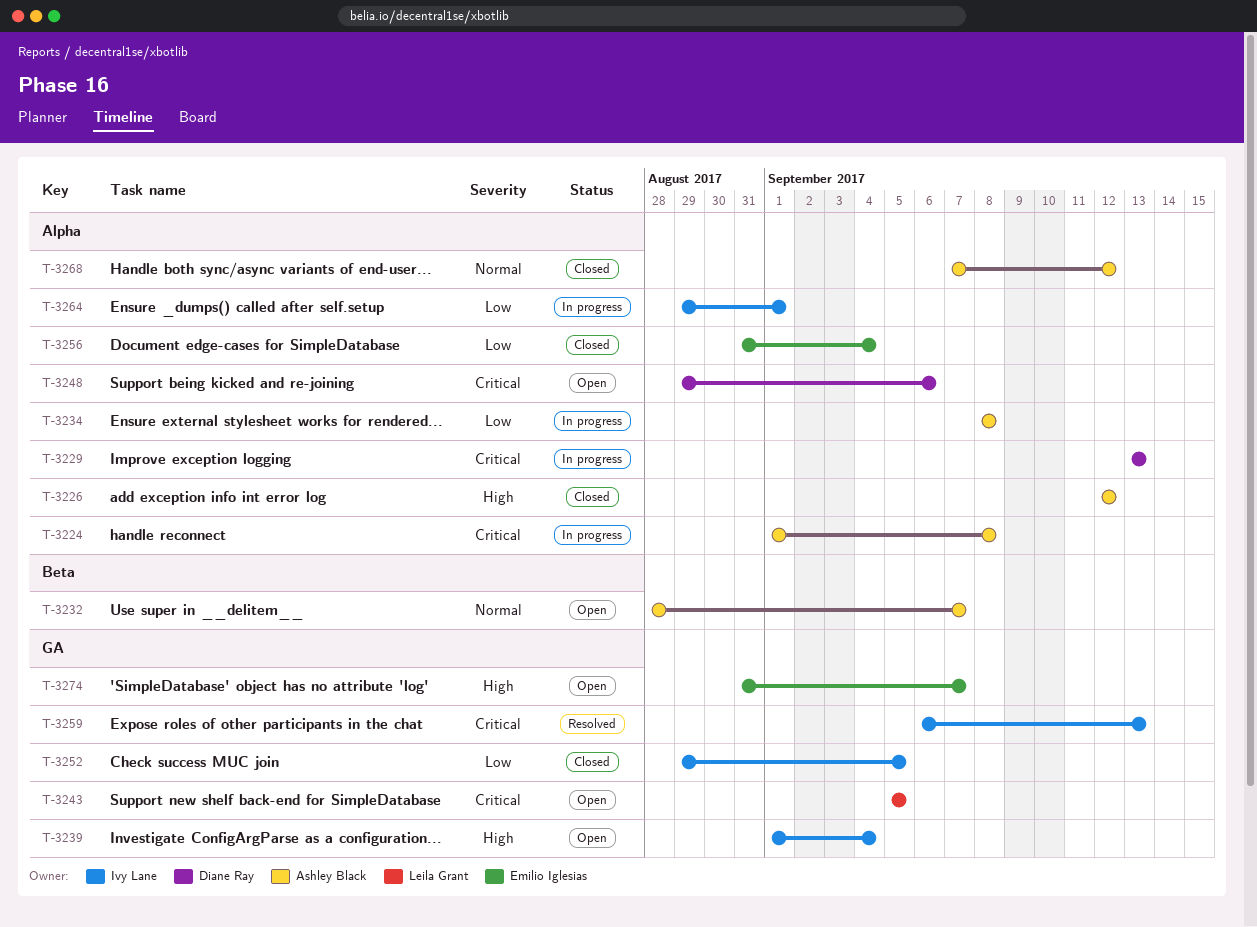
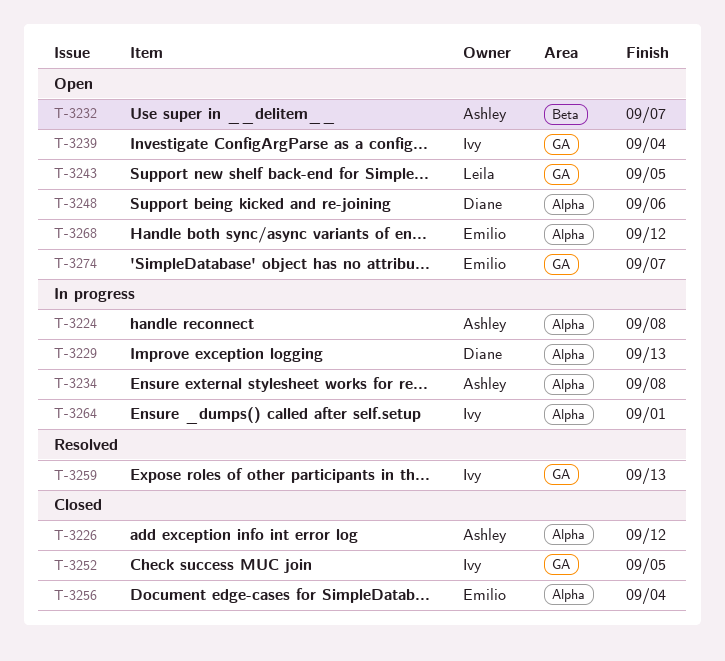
T-3268, status: Closed -> Open
T-3268, owner: Ashley Black -> Emilio Iglesias

